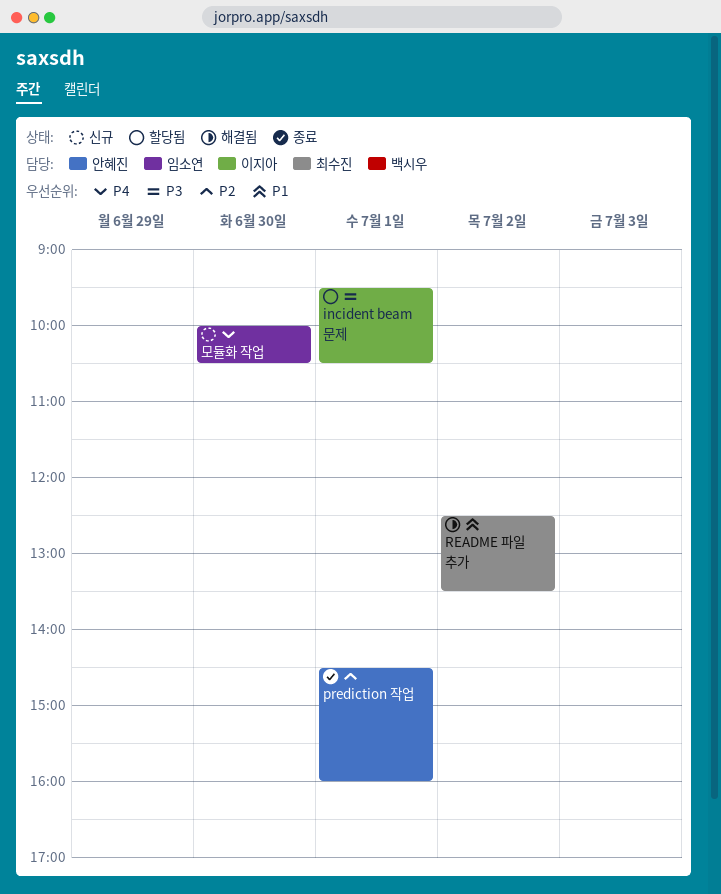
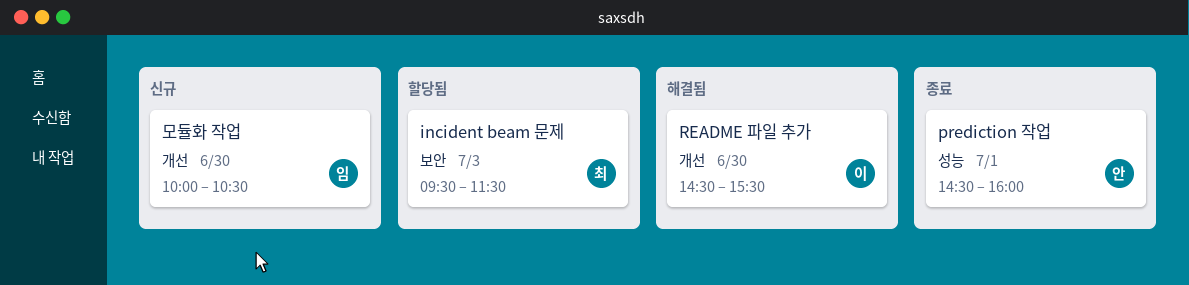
incident beam 문제, owner: 이지아 -> 최수진
incident beam 문제, day: Jul 1 -> Jul 3
incident beam 문제, ends: 10:30 -> 11:30
README 파일 추가, owner: 최수진 -> 이지아
README 파일 추가, day: Jul 2 -> Jun 30
README 파일 추가, begins: 12:30 -> 14:30
README 파일 추가, ends: 13:30 -> 15:30

